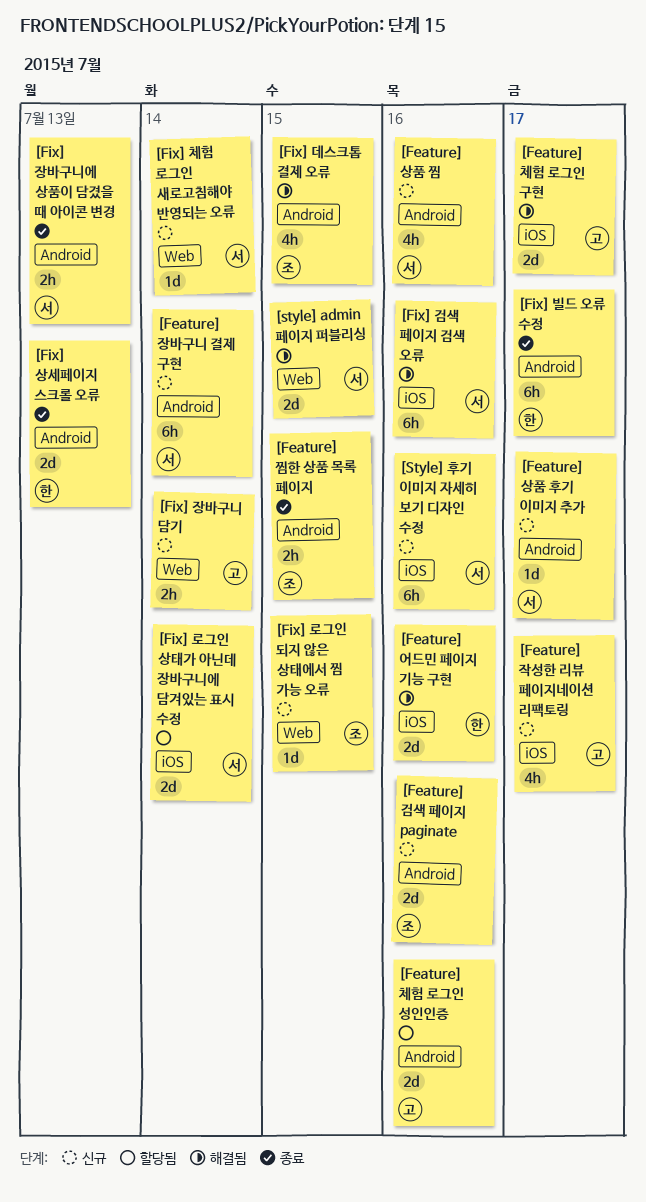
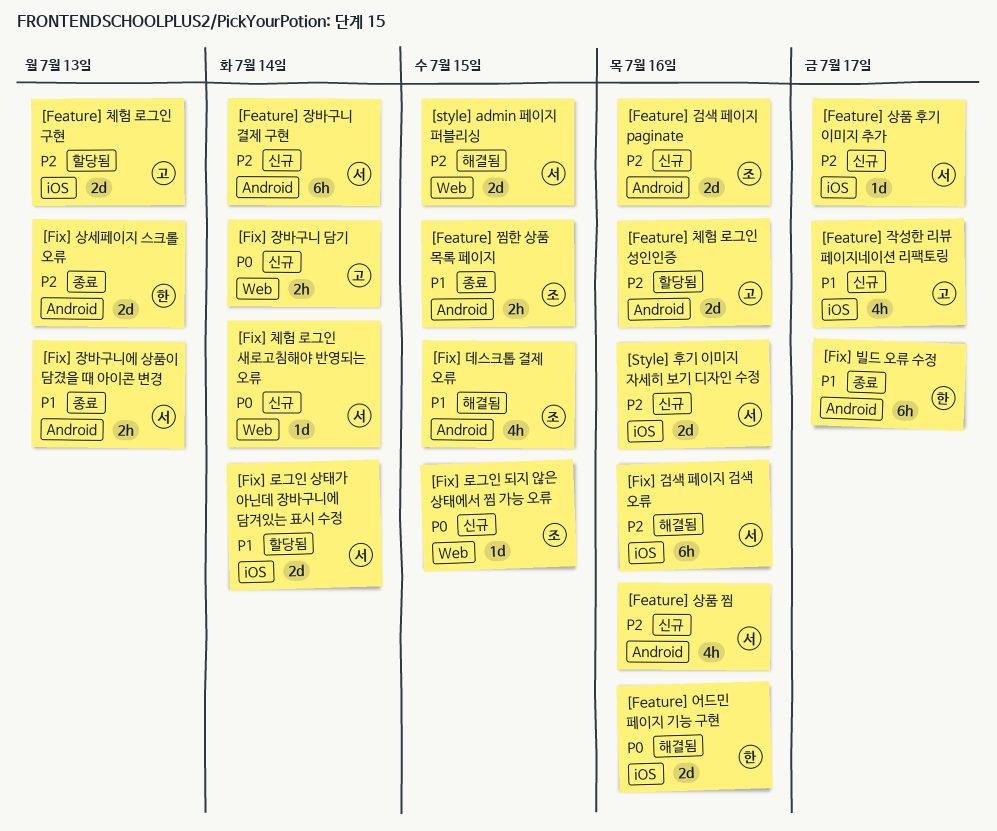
[Feature] 상품 후기 이미지 추가, label: Android -> iOS
[Feature] 체험 로그인 구현, status: 해결됨 -> 할당됨
[Feature] 체험 로그인 구현, due: Jul 17 -> Jul 13
[Style] 후기 이미지 자세히 보기 디자인 수정, estimate: 6h -> 2d

